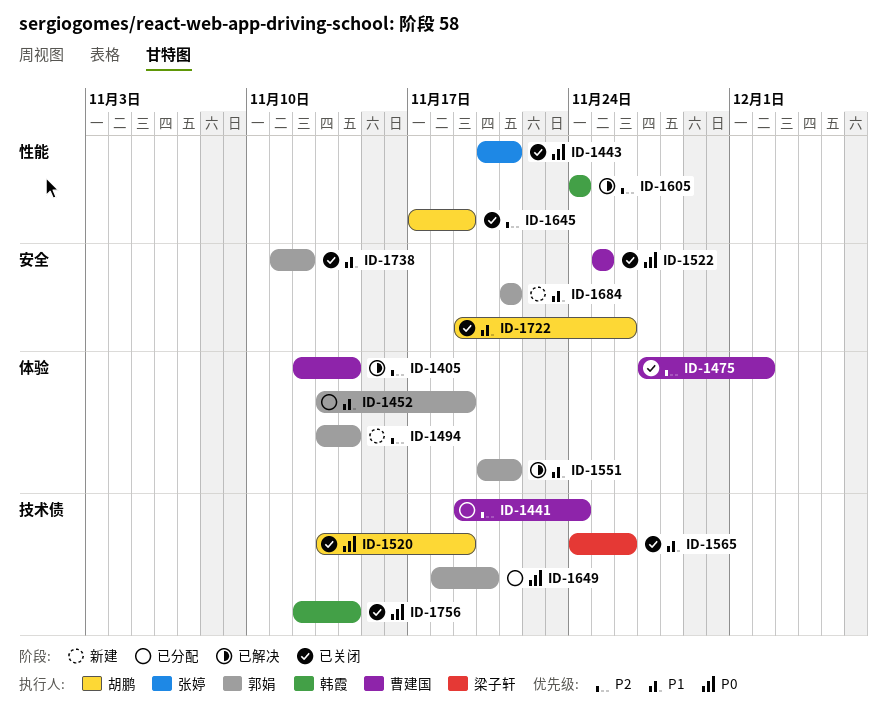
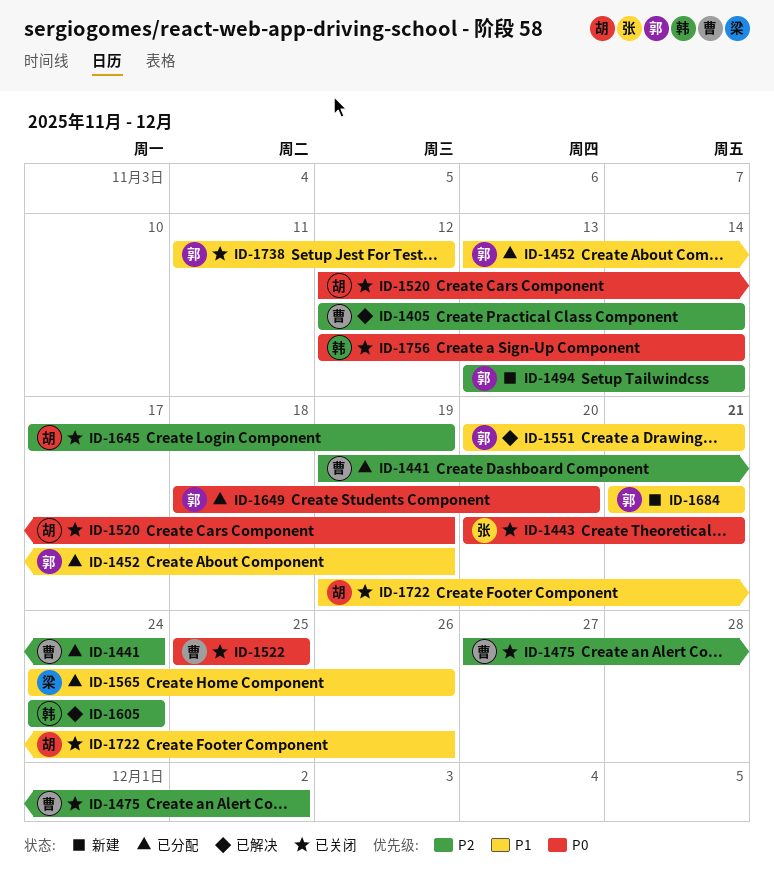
ID-1520, start: Nov 13 -> Nov 12
ID-1565, status: 已关闭 -> 已分配

